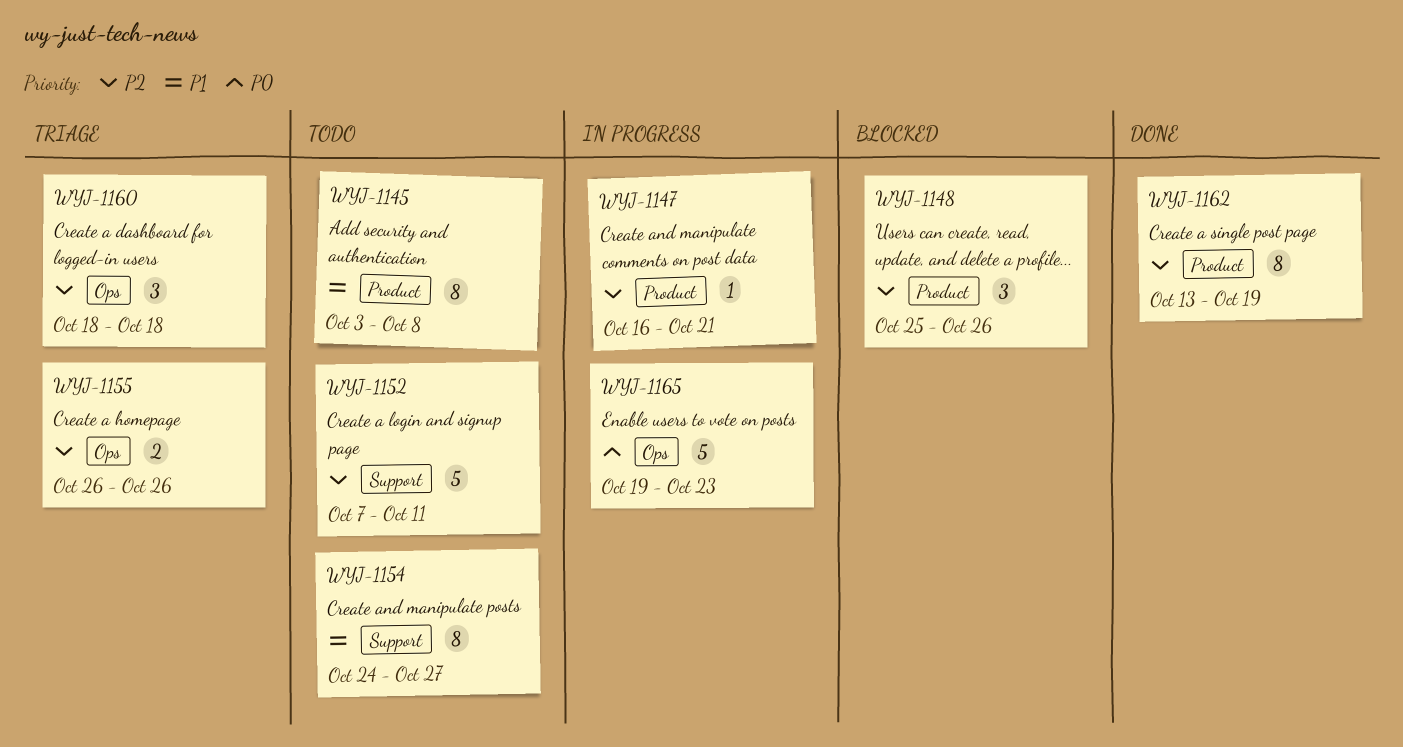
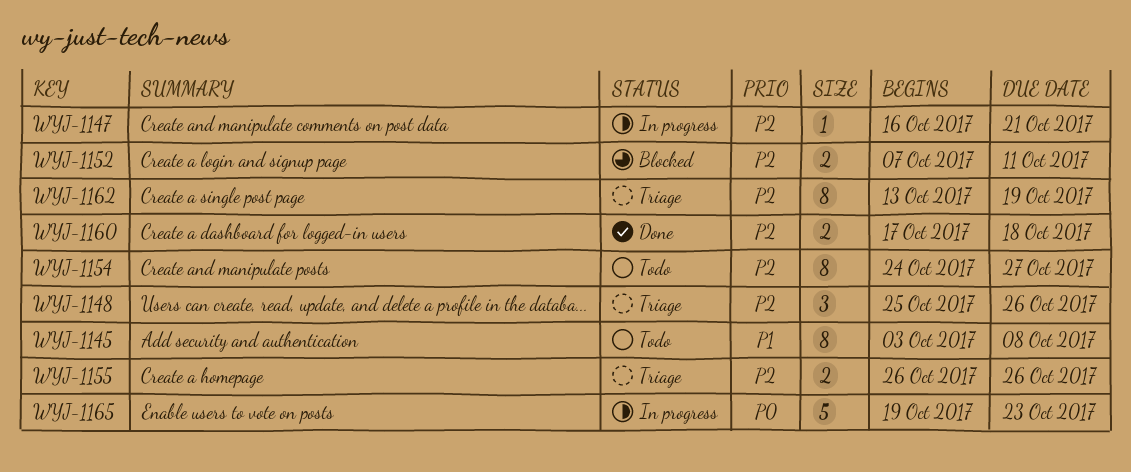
WYJ-1148, status: Blocked -> Triage
WYJ-1152, status: Todo -> Blocked
WYJ-1152, estimate: 5 -> 2
WYJ-1154, priority: P1 -> P2
WYJ-1160, status: Triage -> Done
WYJ-1160, estimate: 3 -> 2
WYJ-1160, start: Oct 18 -> Oct 17
WYJ-1162, status: Done -> Triage

